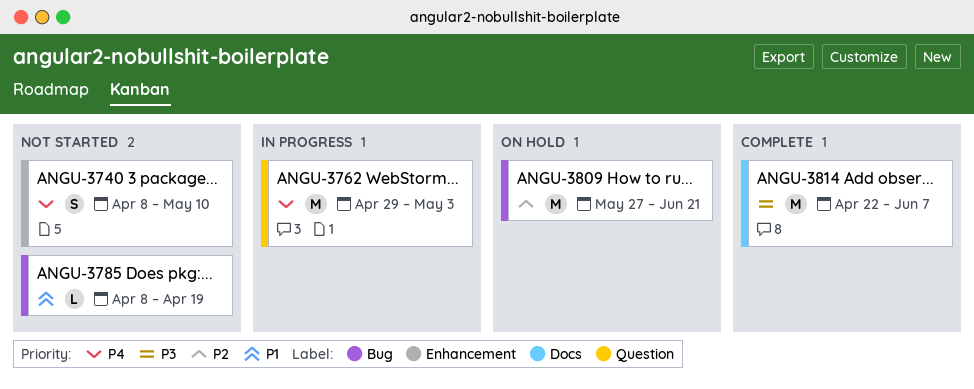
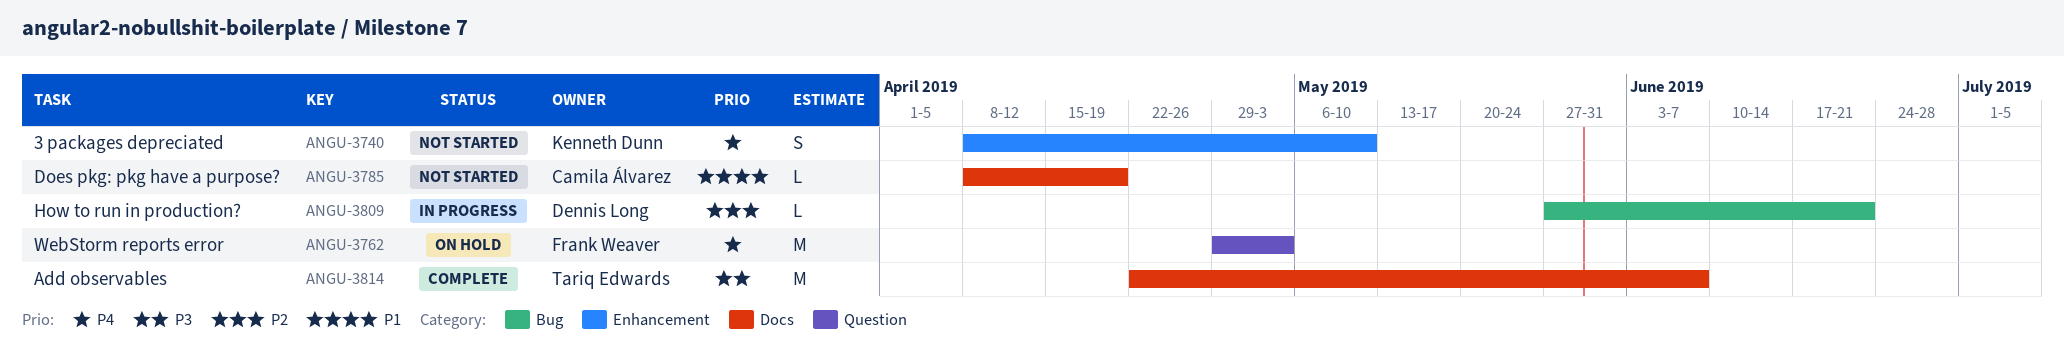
ANGU-3762, status: In progress -> On hold
ANGU-3785, label: Bug -> Docs
ANGU-3809, status: On hold -> In progress
ANGU-3809, estimate: M -> L

